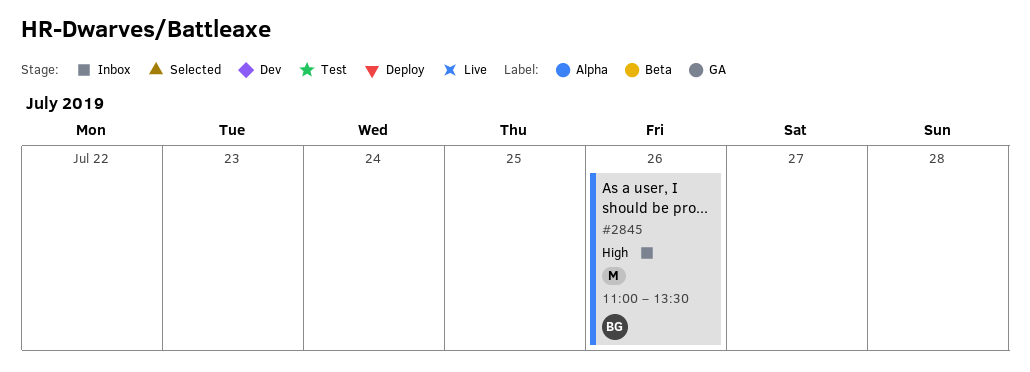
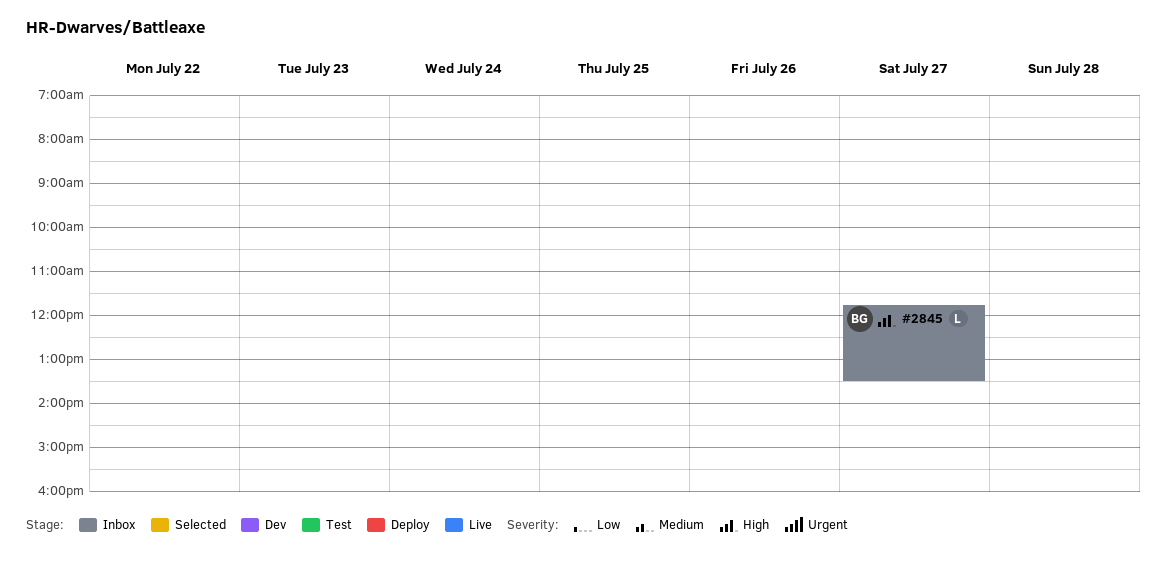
#2845, estimate: M -> L
#2845, day: Jul 26 -> Jul 27
#2845, begins: 11:00 -> 11:45

